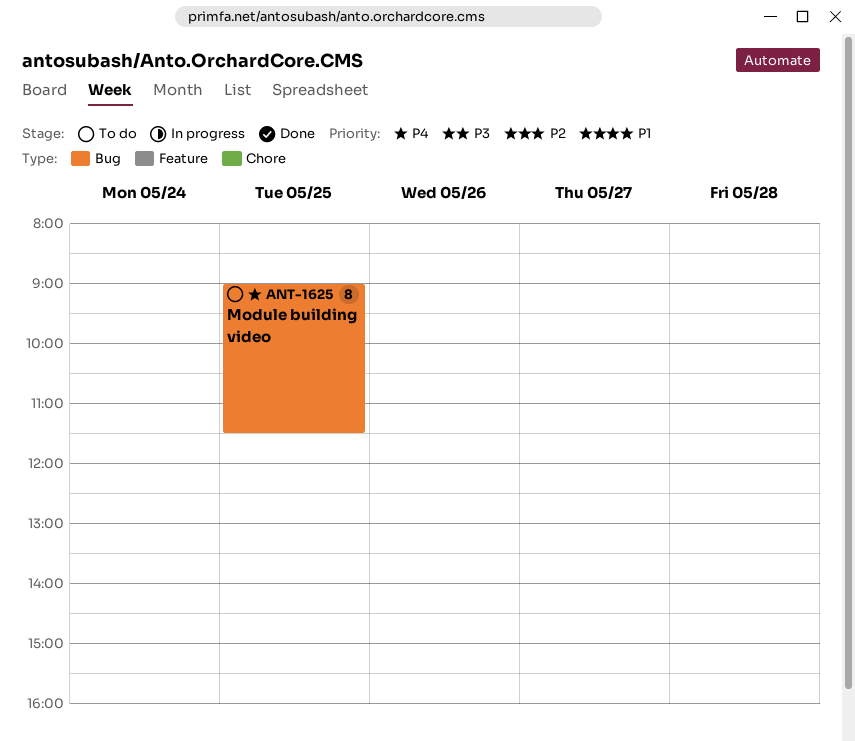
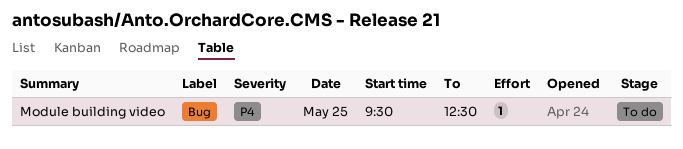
Module building video, estimate: 8 -> 1
Module building video, begins: 09:00 -> 09:30
Module building video, ends: 11:30 -> 12:30

